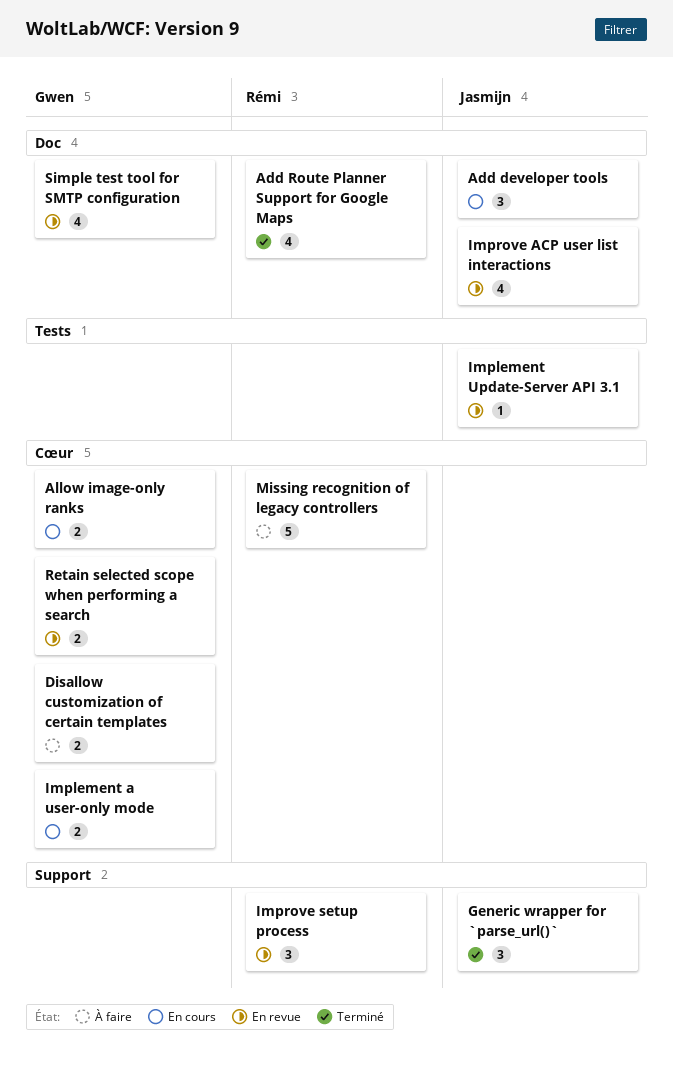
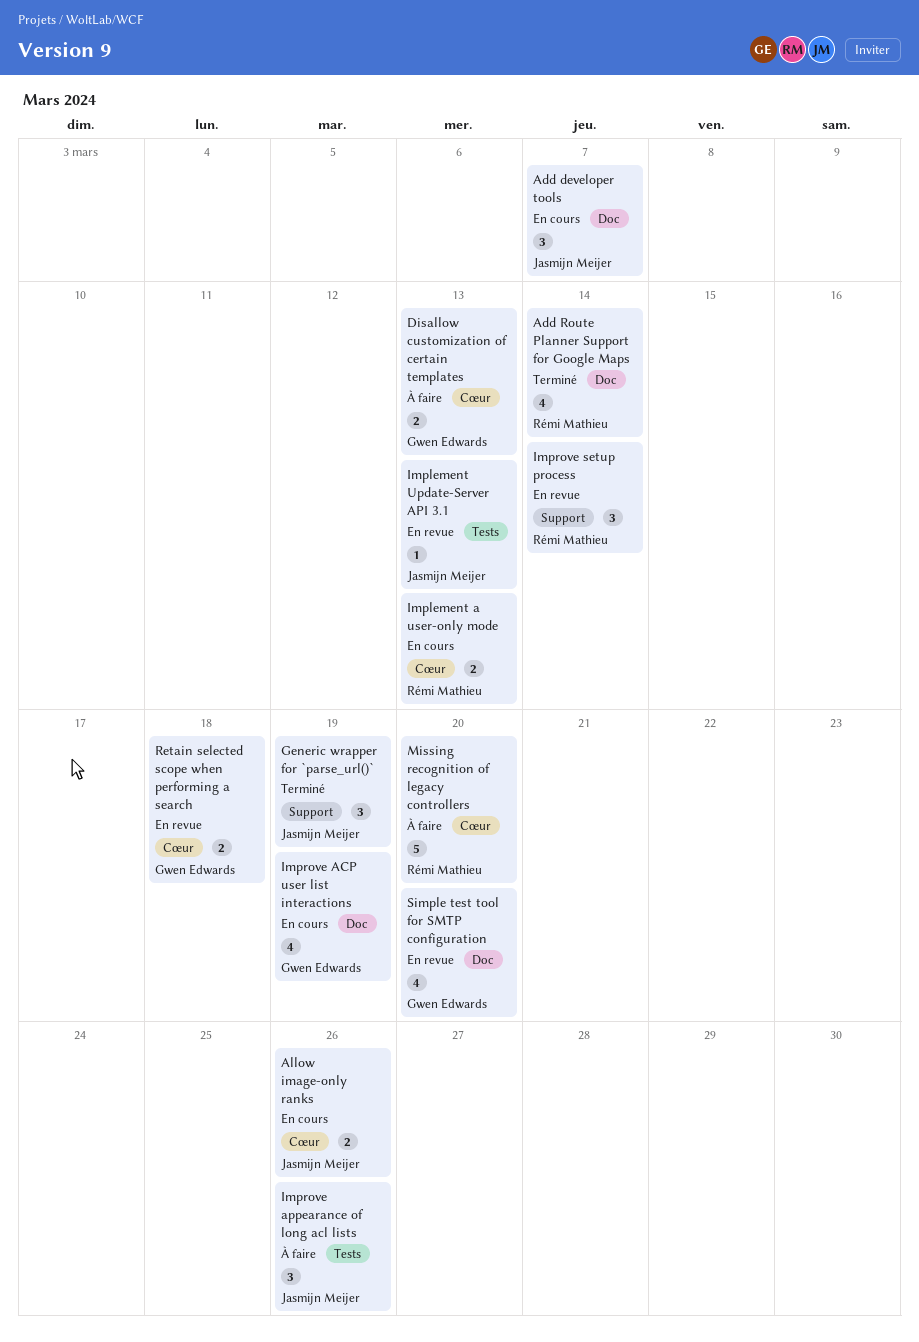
Allow image-only ranks, owner: Gwen Edwards -> Jasmijn Meijer
Implement a user-only mode, owner: Gwen Edwards -> Rémi Mathieu
Improve ACP user list interactions, status: En revue -> En cours
Improve ACP user list interactions, owner: Jasmijn Meijer -> Gwen Edwards
Improve appearance of long acl lists: none -> present

